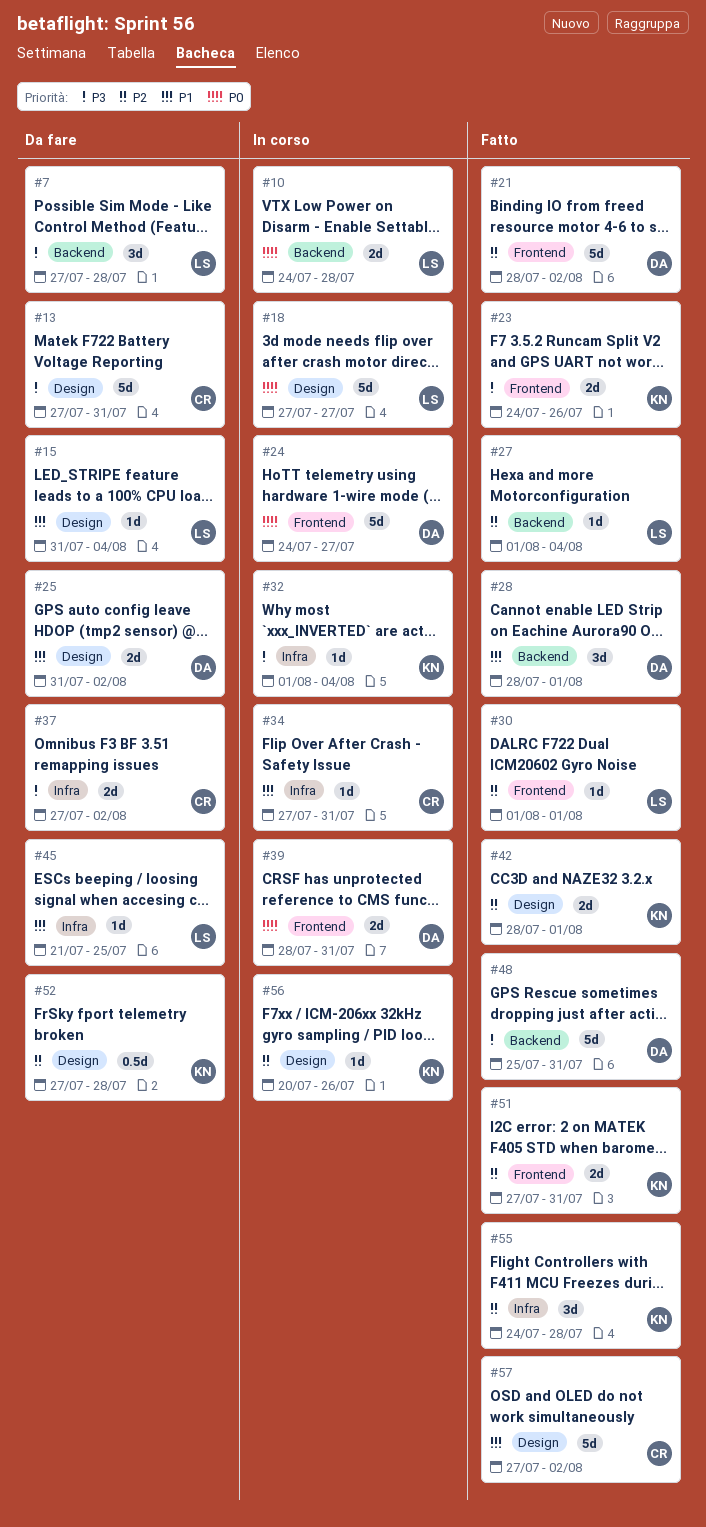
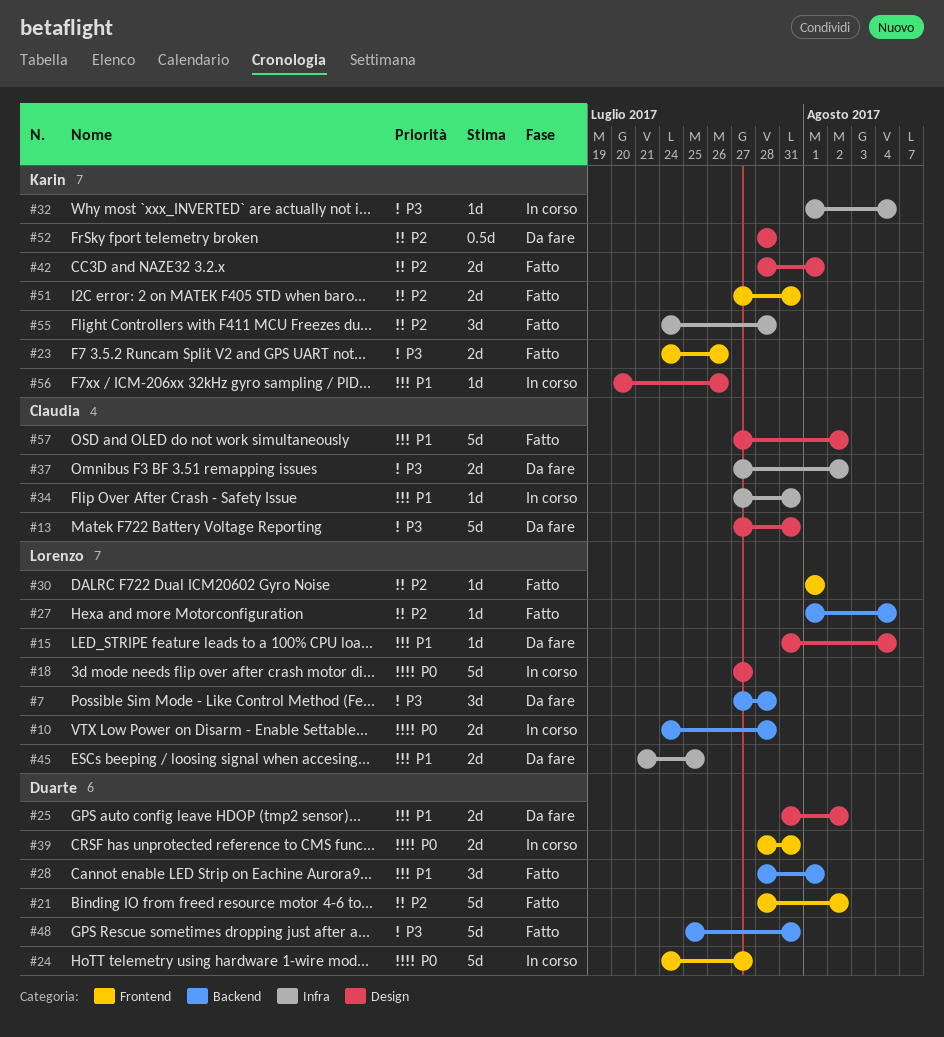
#45, estimate: 1d -> 2d
#52, start: Jul 27 -> Jul 28
#56, priority: P2 -> P1

